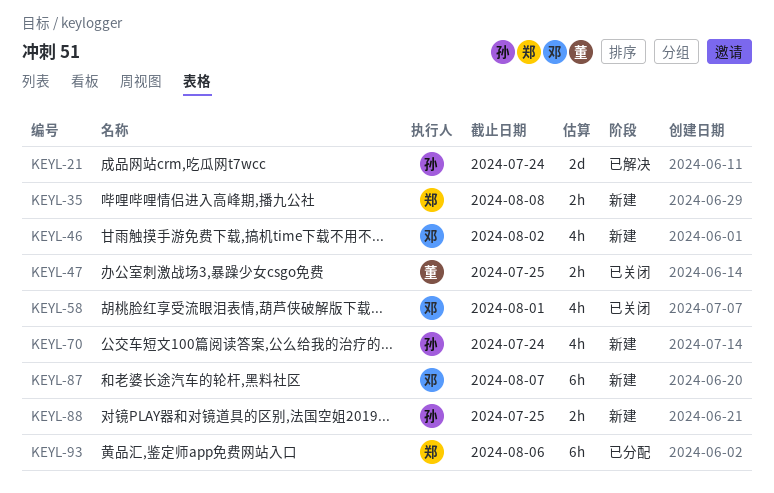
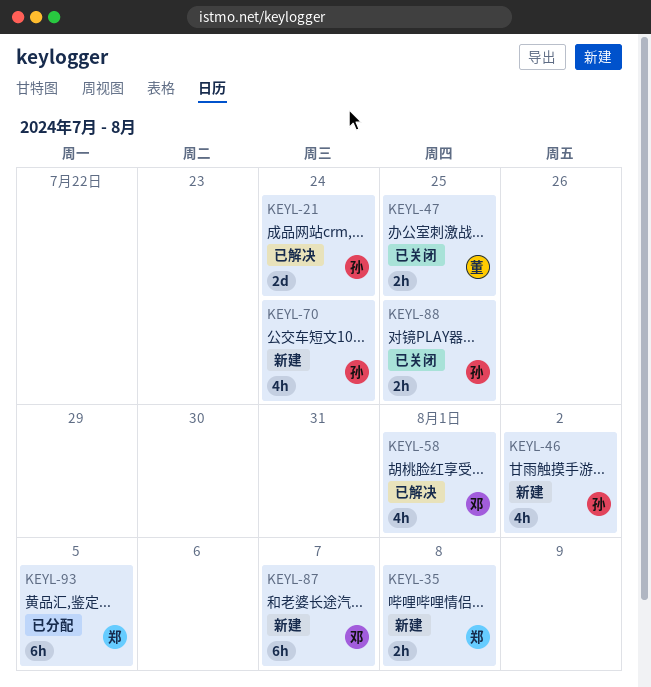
KEYL-46, owner: 邓 -> 孙
KEYL-58, status: 已关闭 -> 已解决
KEYL-88, status: 新建 -> 已关闭
KEYL-93, due: Aug 6 -> Aug 5

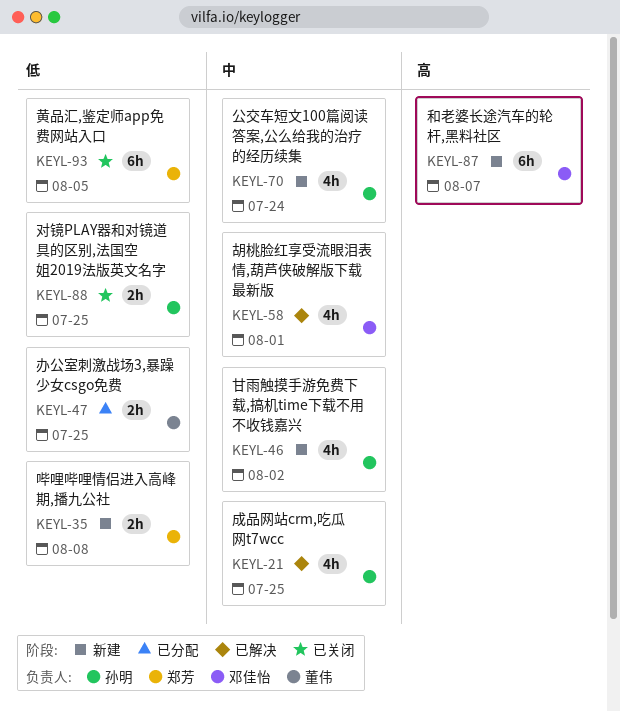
KEYL-21, estimate: 2d -> 4h
KEYL-21, due: Jul 24 -> Jul 25
KEYL-47, status: 已关闭 -> 已分配
KEYL-93, status: 已分配 -> 已关闭

